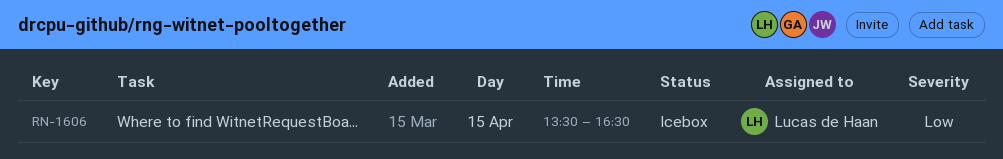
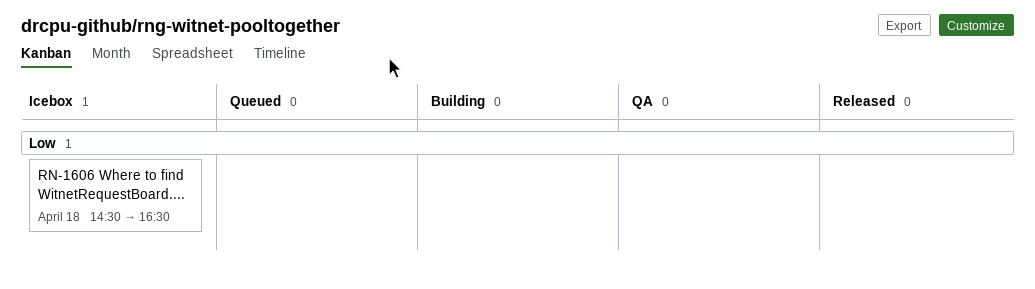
RN-1606, day: Apr 15 -> Apr 18
RN-1606, begins: 13:30 -> 14:30

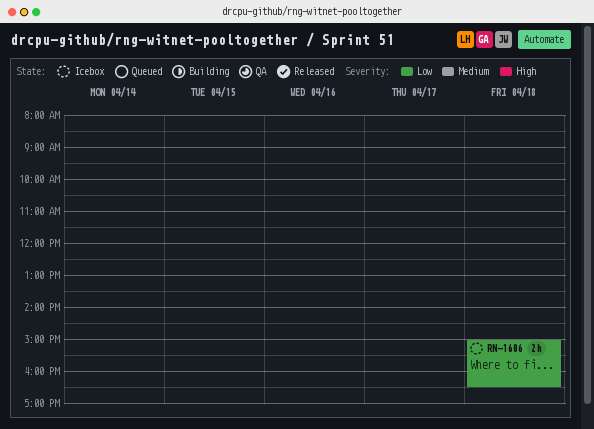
RN-1606, begins: 14:30 -> 15:00

